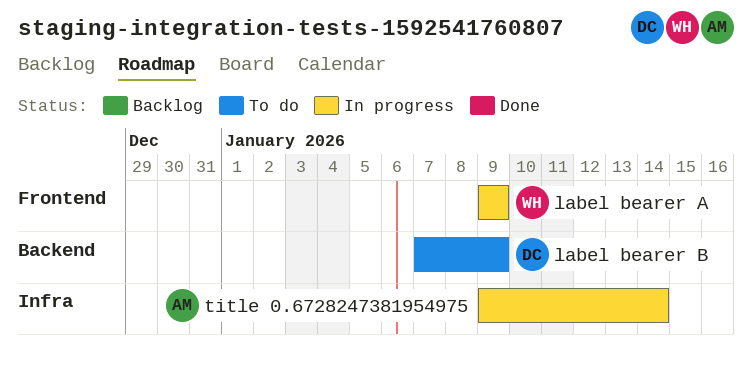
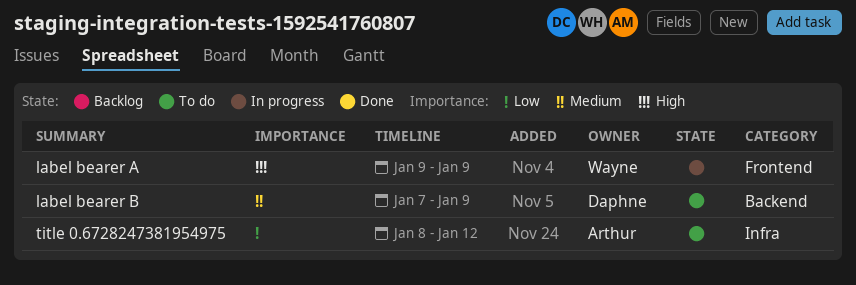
title 0.6728247381954975, status: In progress -> To do
title 0.6728247381954975, start: Jan 9 -> Jan 8
title 0.6728247381954975, due: Jan 14 -> Jan 12

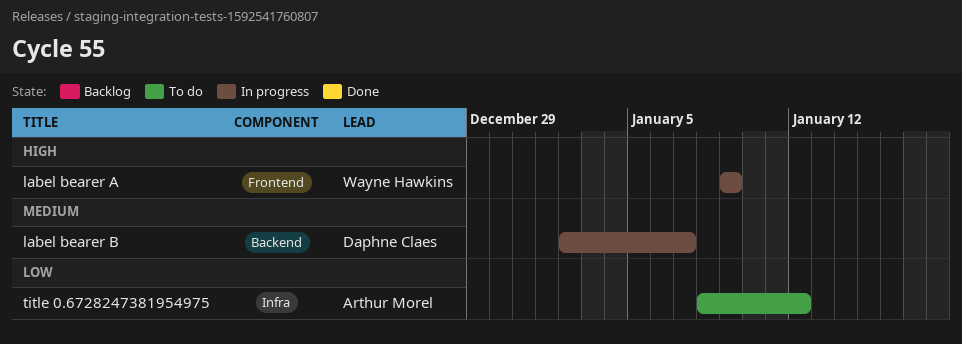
label bearer B, status: To do -> In progress
label bearer B, start: Jan 7 -> Jan 2
label bearer B, due: Jan 9 -> Jan 7

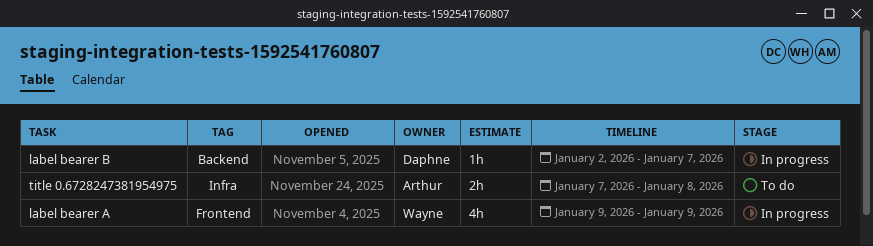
title 0.6728247381954975, start: Jan 8 -> Jan 7
title 0.6728247381954975, due: Jan 12 -> Jan 8

